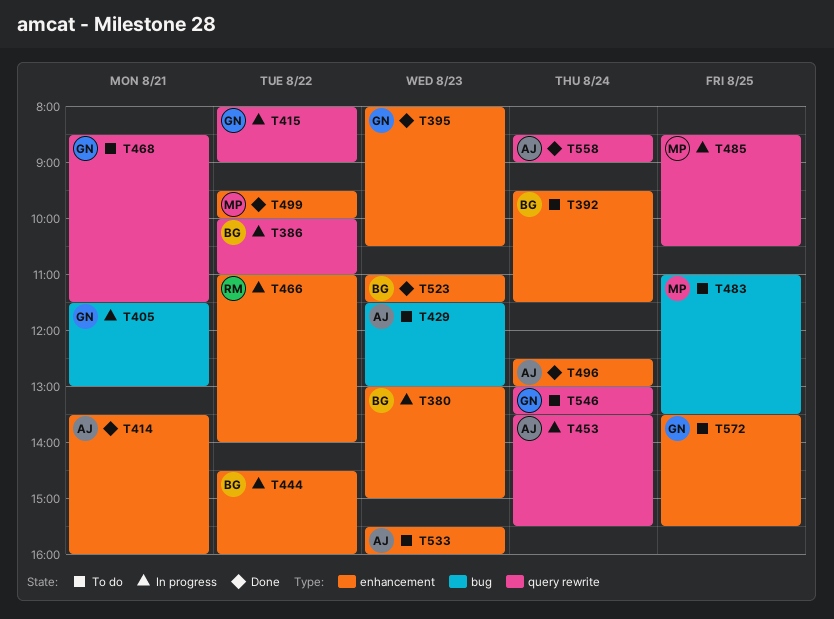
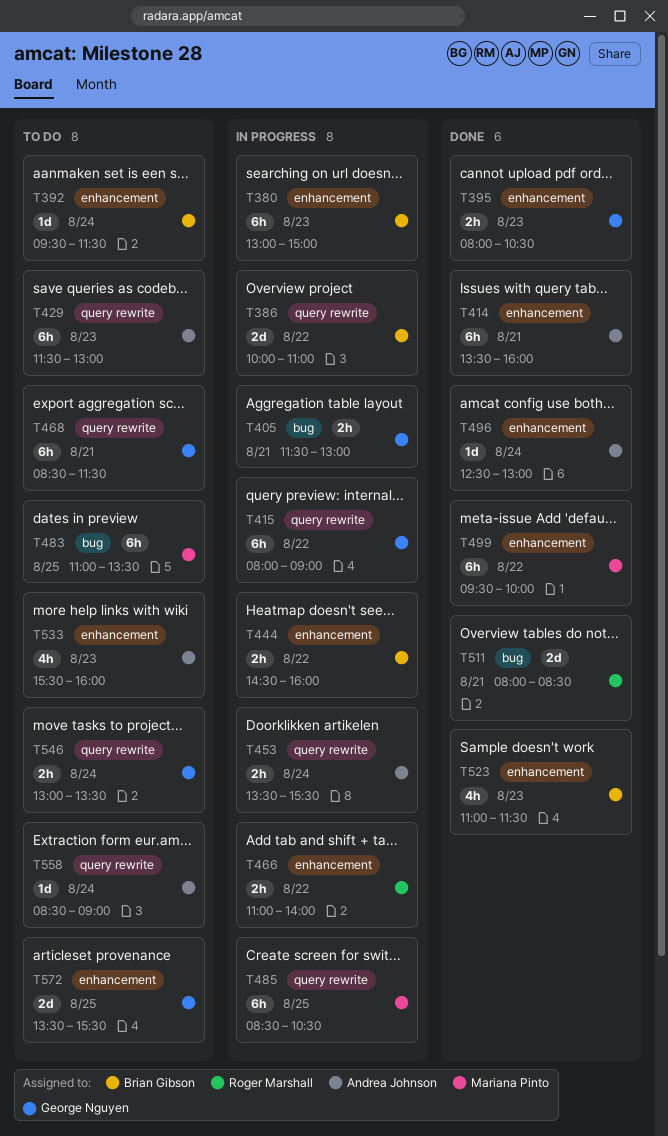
T429, label: bug -> query rewrite
T511: none -> present
T558, status: Done -> To do

